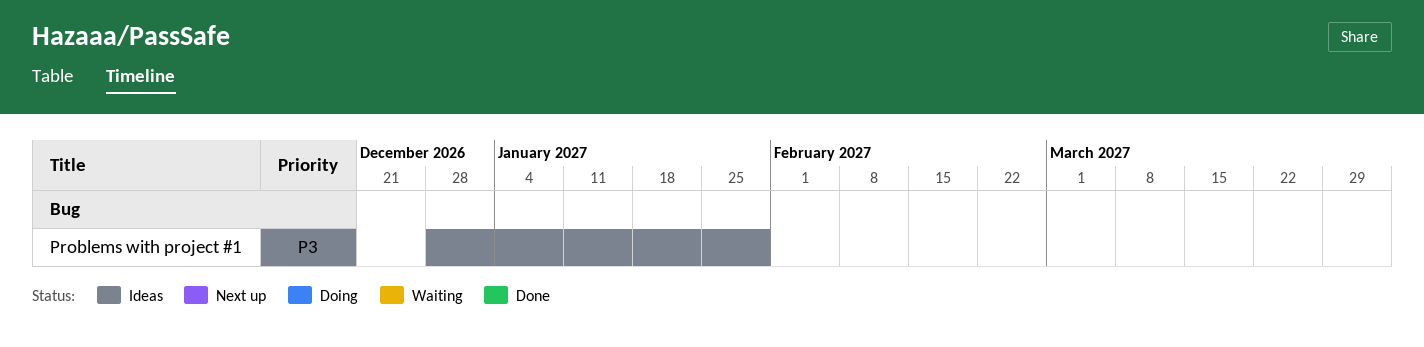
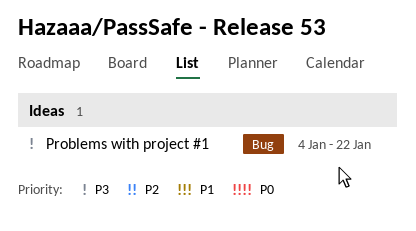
Problems with project #1, start: Dec 28 -> Jan 4
Problems with project #1, due: Jan 29 -> Jan 22

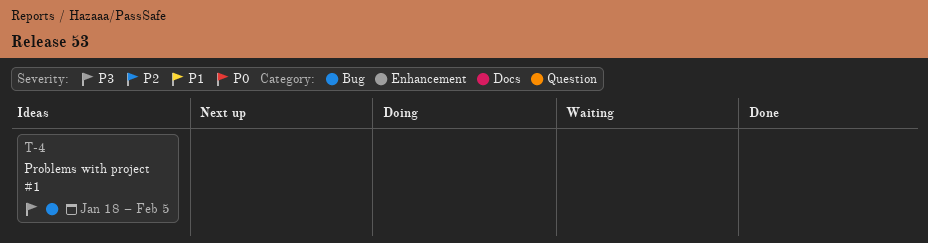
Problems with project #1, start: Jan 4 -> Jan 18
Problems with project #1, due: Jan 22 -> Feb 5

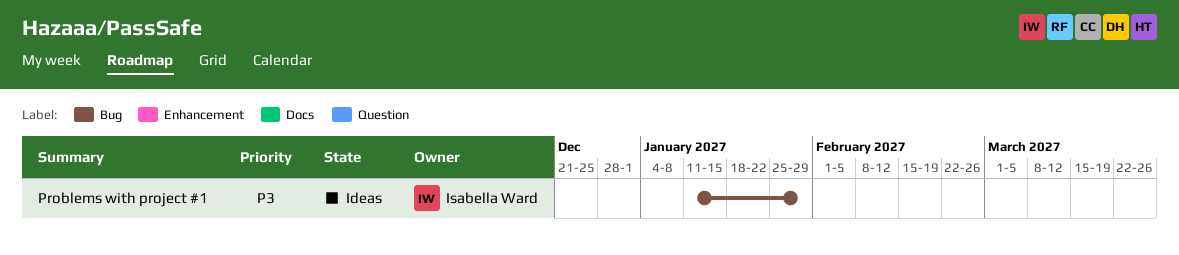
Problems with project #1, start: Jan 18 -> Jan 11
Problems with project #1, due: Feb 5 -> Jan 29

